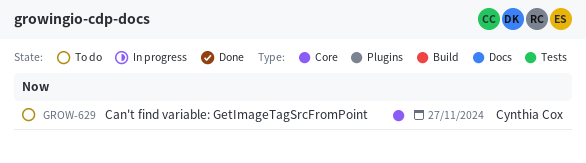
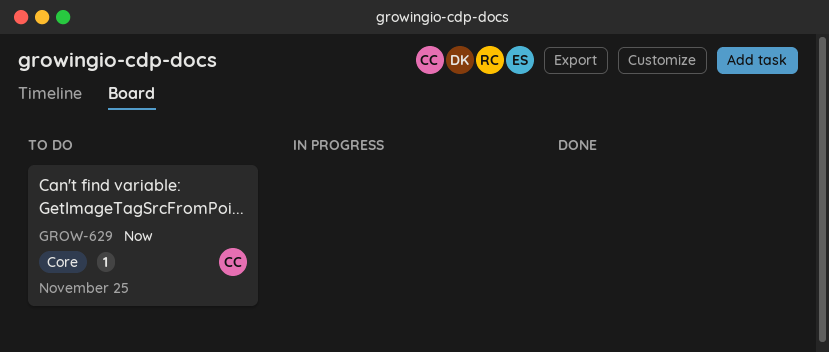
GROW-629, due: Nov 27 -> Nov 25

